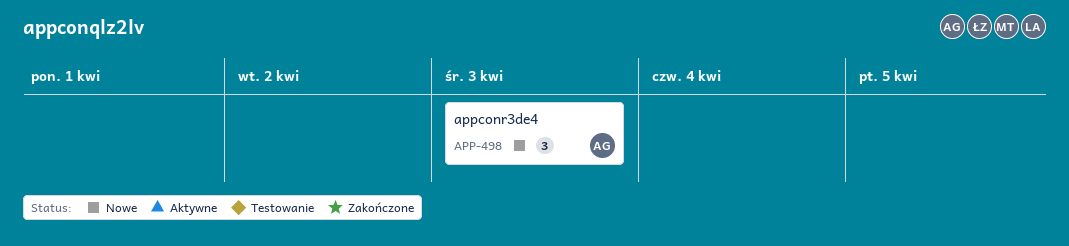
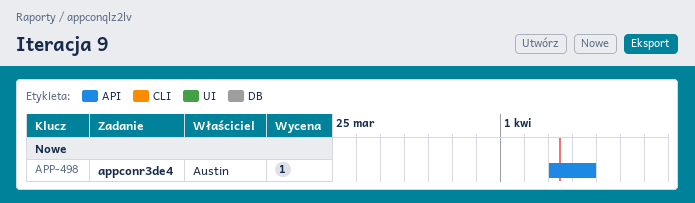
APP-498, estimate: 3 -> 1
APP-498, due: Apr 3 -> Apr 4

